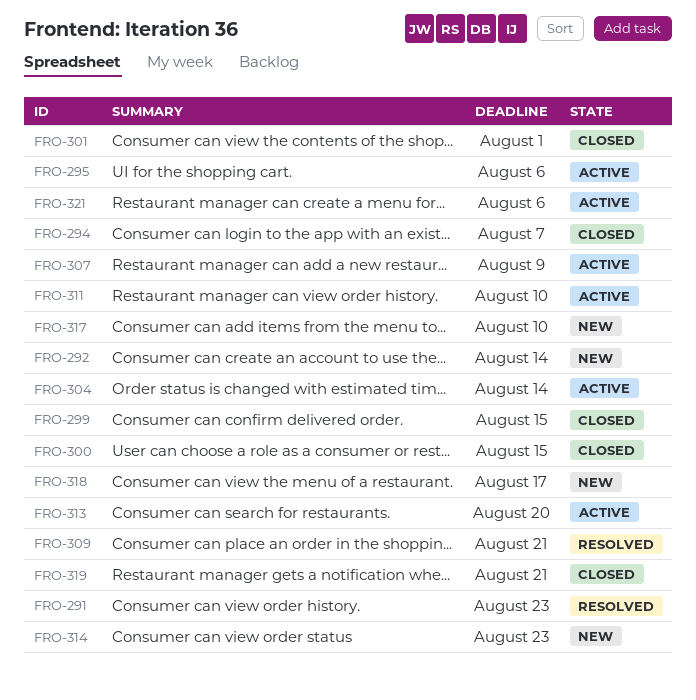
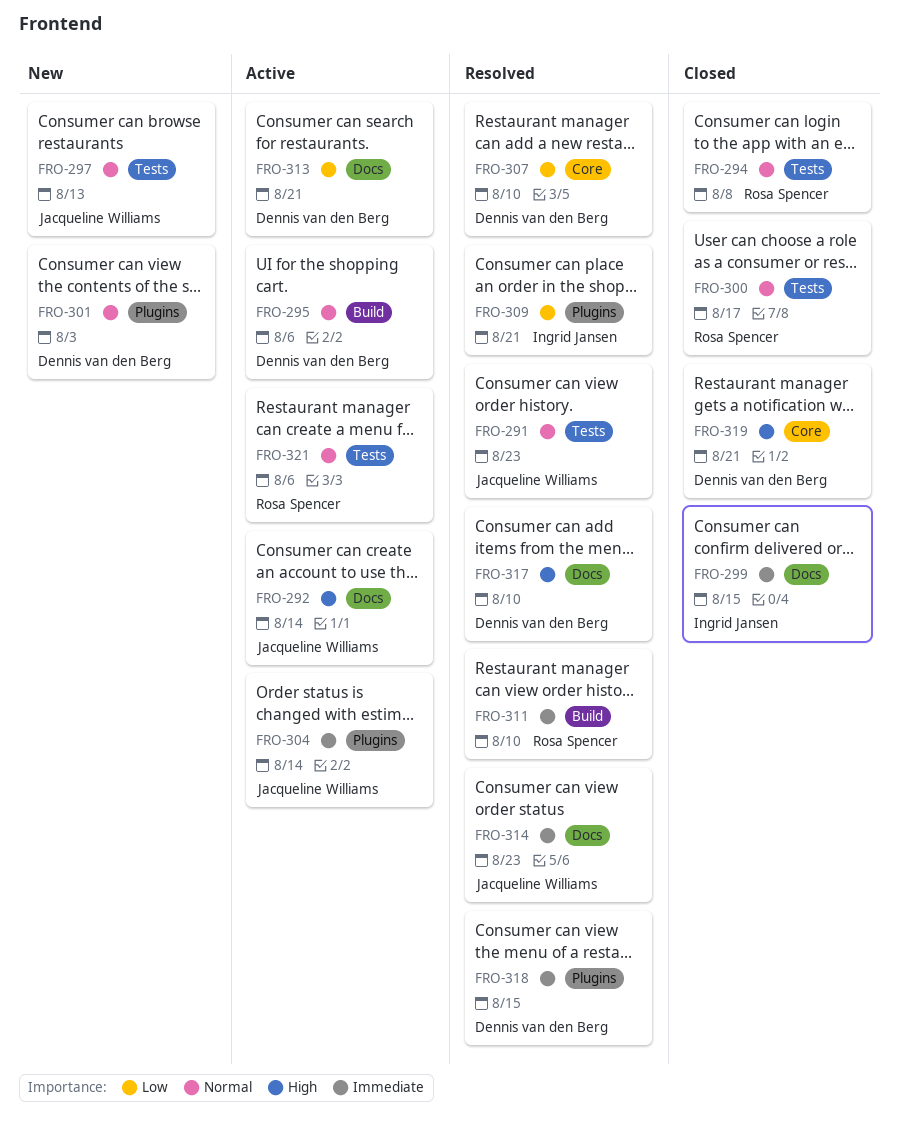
FRO-292, status: New -> Active
FRO-294, due: Aug 7 -> Aug 8
FRO-297: none -> present
FRO-300, due: Aug 15 -> Aug 17
FRO-301, status: Closed -> New
FRO-301, due: Aug 1 -> Aug 3
FRO-307, status: Active -> Resolved
FRO-307, due: Aug 9 -> Aug 10
FRO-311, status: Active -> Resolved
FRO-313, due: Aug 20 -> Aug 21
FRO-314, status: New -> Resolved
FRO-317, status: New -> Resolved
FRO-318, status: New -> Resolved
FRO-318, due: Aug 17 -> Aug 15

